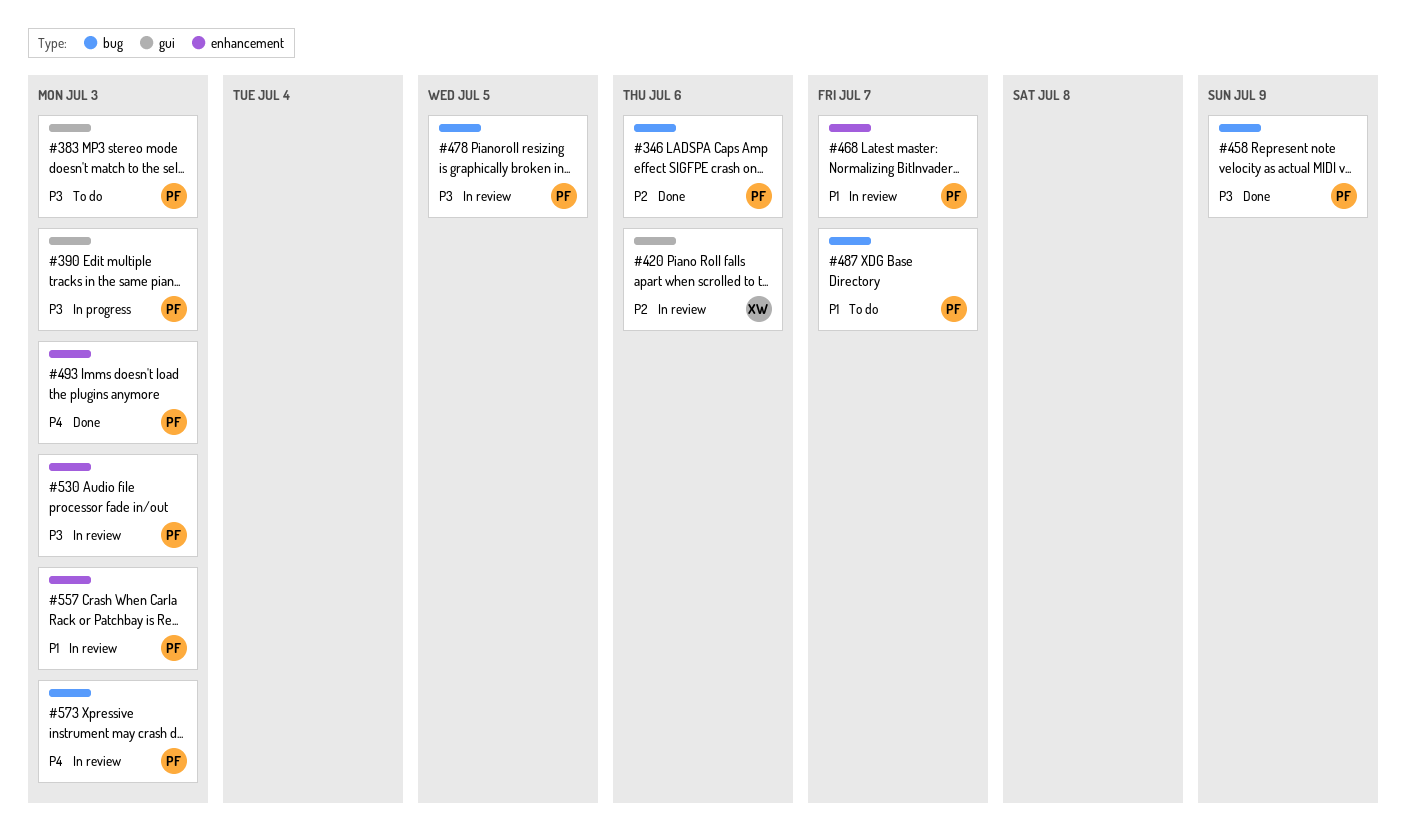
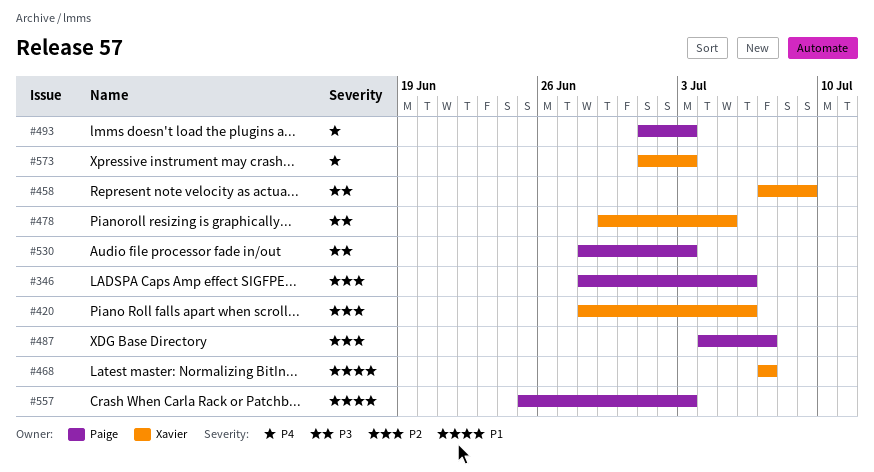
#383: present -> none
#390: present -> none
#458, owner: Paige -> Xavier
#468, owner: Paige -> Xavier
#478, owner: Paige -> Xavier
#487, priority: P1 -> P2
#573, owner: Paige -> Xavier

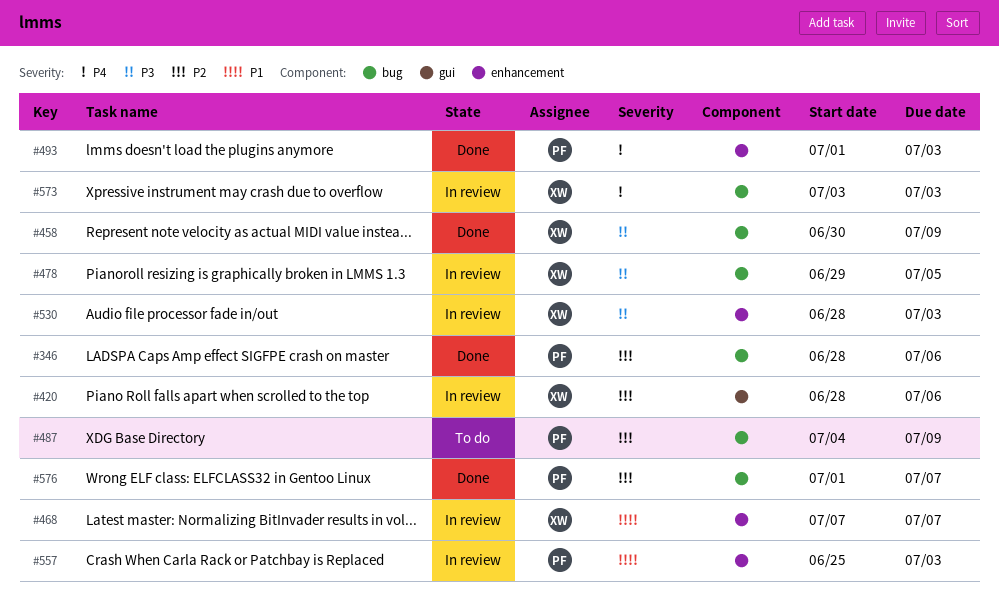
#458, start: Jul 7 -> Jun 30
#487, due: Jul 7 -> Jul 9
#530, owner: Paige -> Xavier
#573, start: Jul 1 -> Jul 3
#576: none -> present

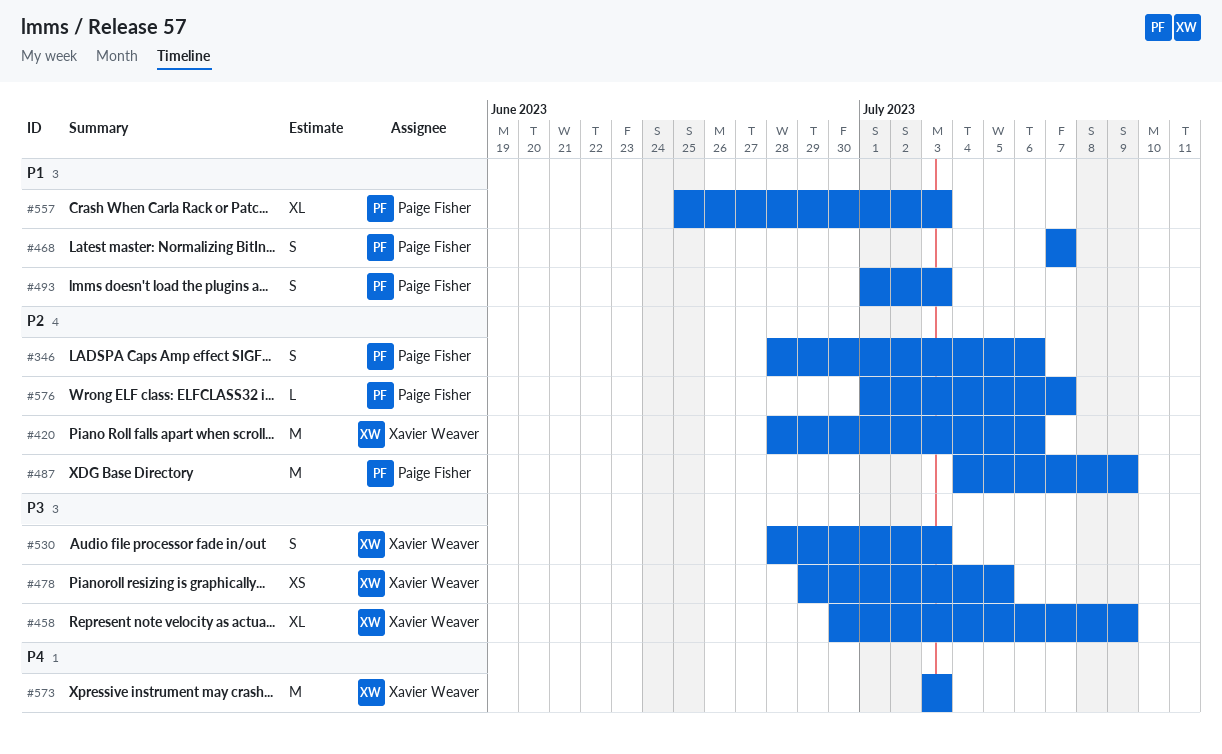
#468, owner: Xavier Weaver -> Paige Fisher
#493, priority: P4 -> P1

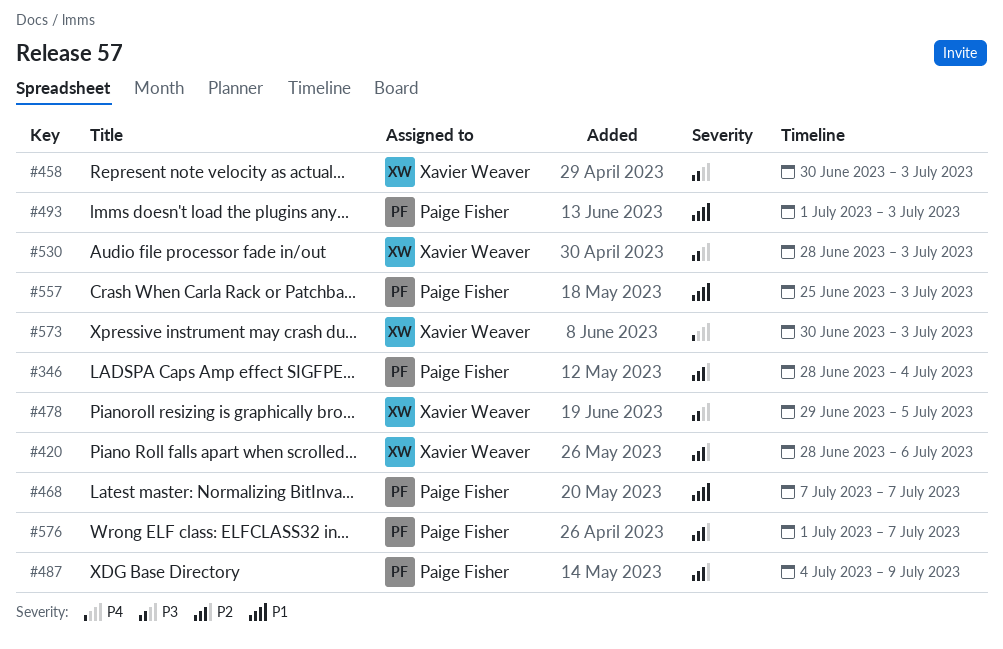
#346, due: Jul 6 -> Jul 4
#458, due: Jul 9 -> Jul 3
#573, start: Jul 3 -> Jun 30

